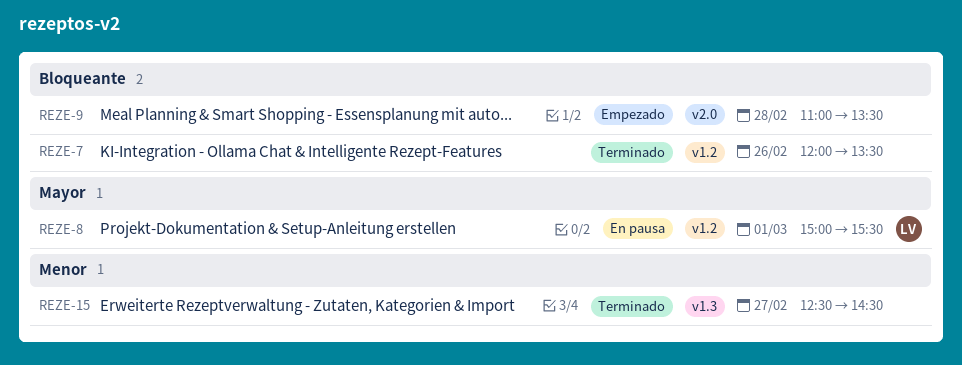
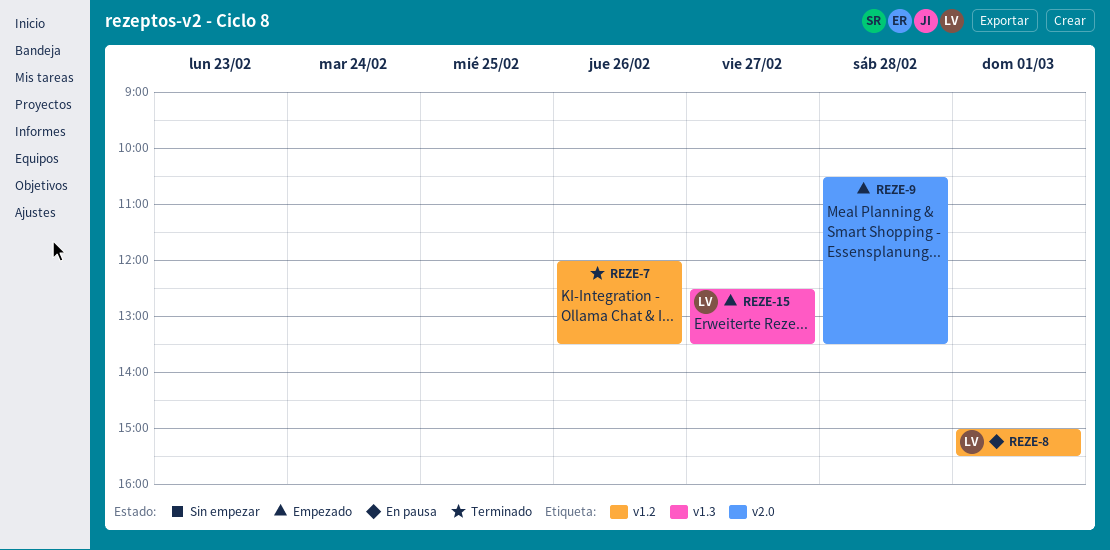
REZE-9, begins: 11:00 -> 10:30
REZE-15, status: Terminado -> Empezado
REZE-15, owner: none -> LV
REZE-15, ends: 14:30 -> 13:30

